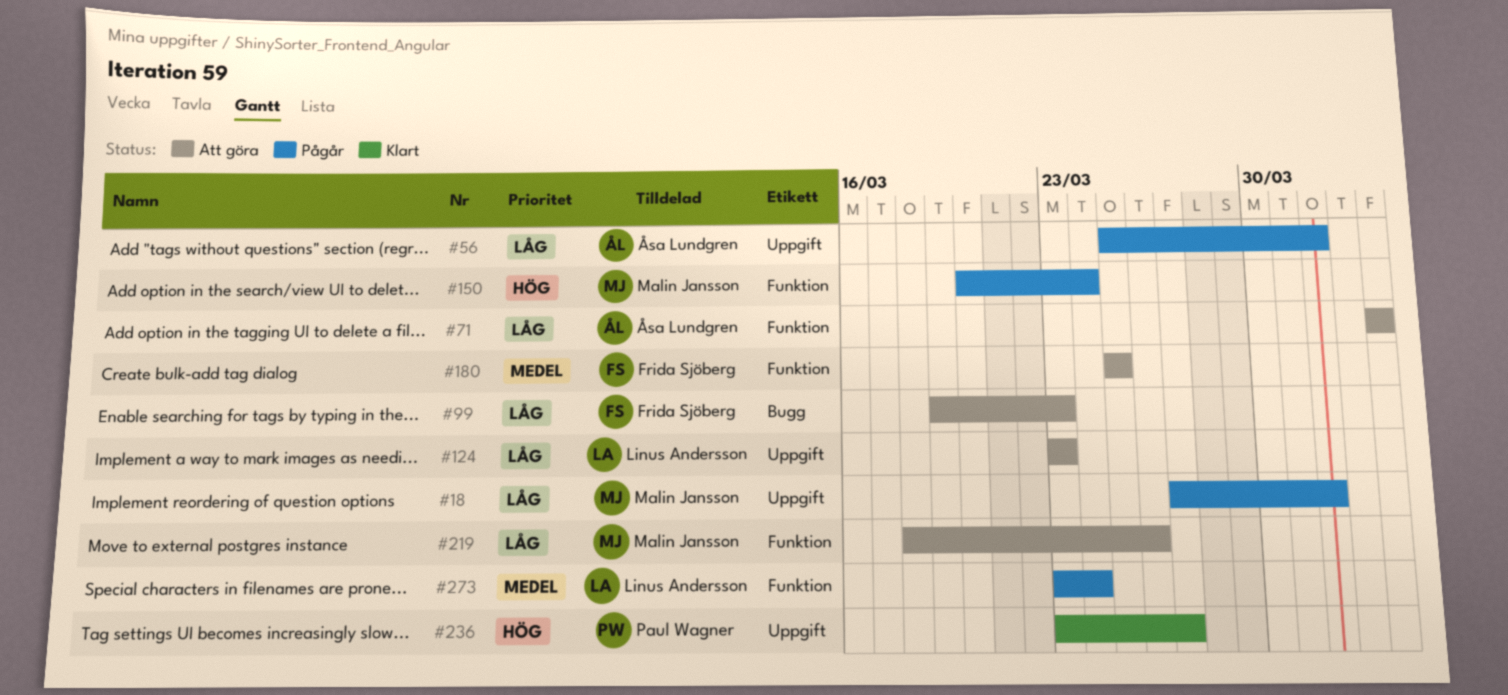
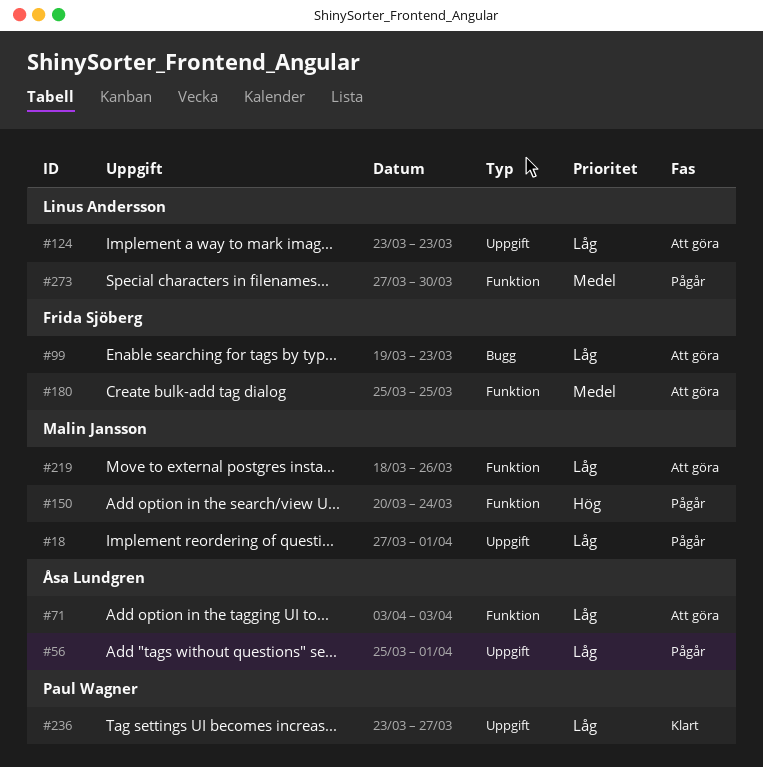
#236, priority: Hög -> Låg
#273, start: Mar 23 -> Mar 27
#273, due: Mar 24 -> Mar 30

